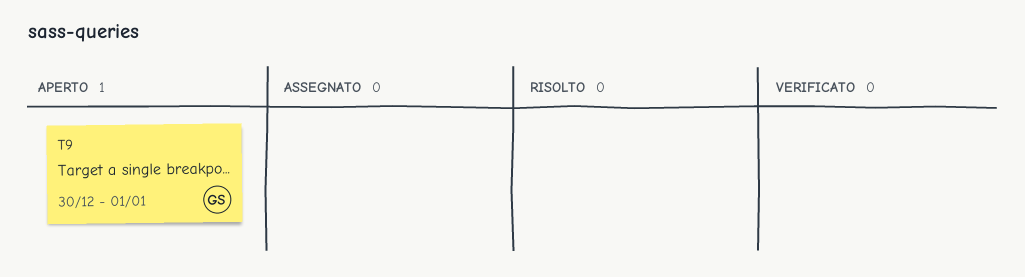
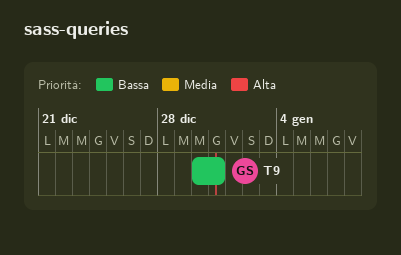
T9, due: Jan 1 -> Dec 31

